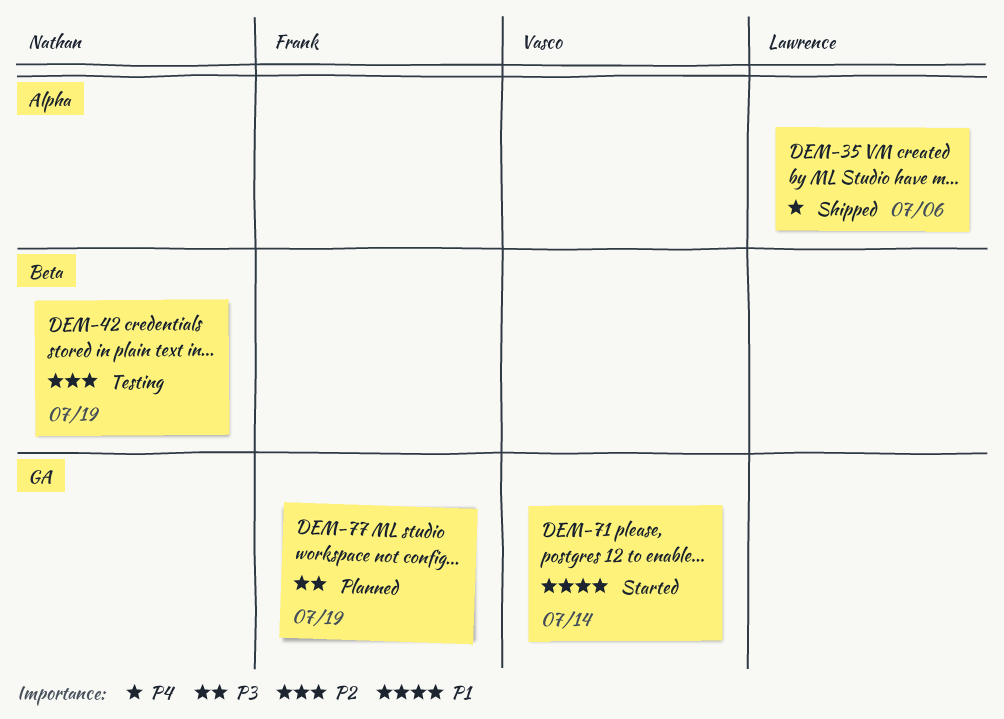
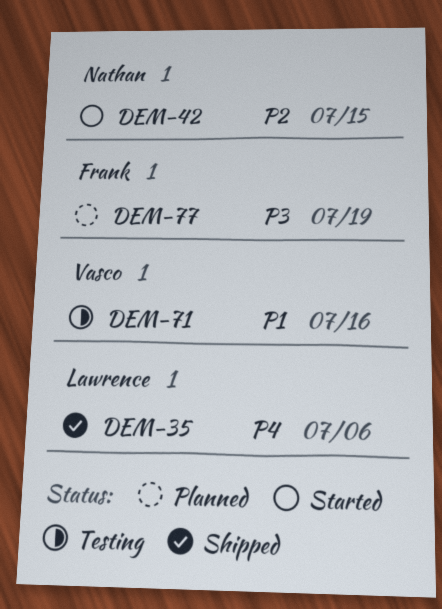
DEM-42, status: Testing -> Started
DEM-42, due: Jul 19 -> Jul 15
DEM-71, status: Started -> Testing
DEM-71, due: Jul 14 -> Jul 16

